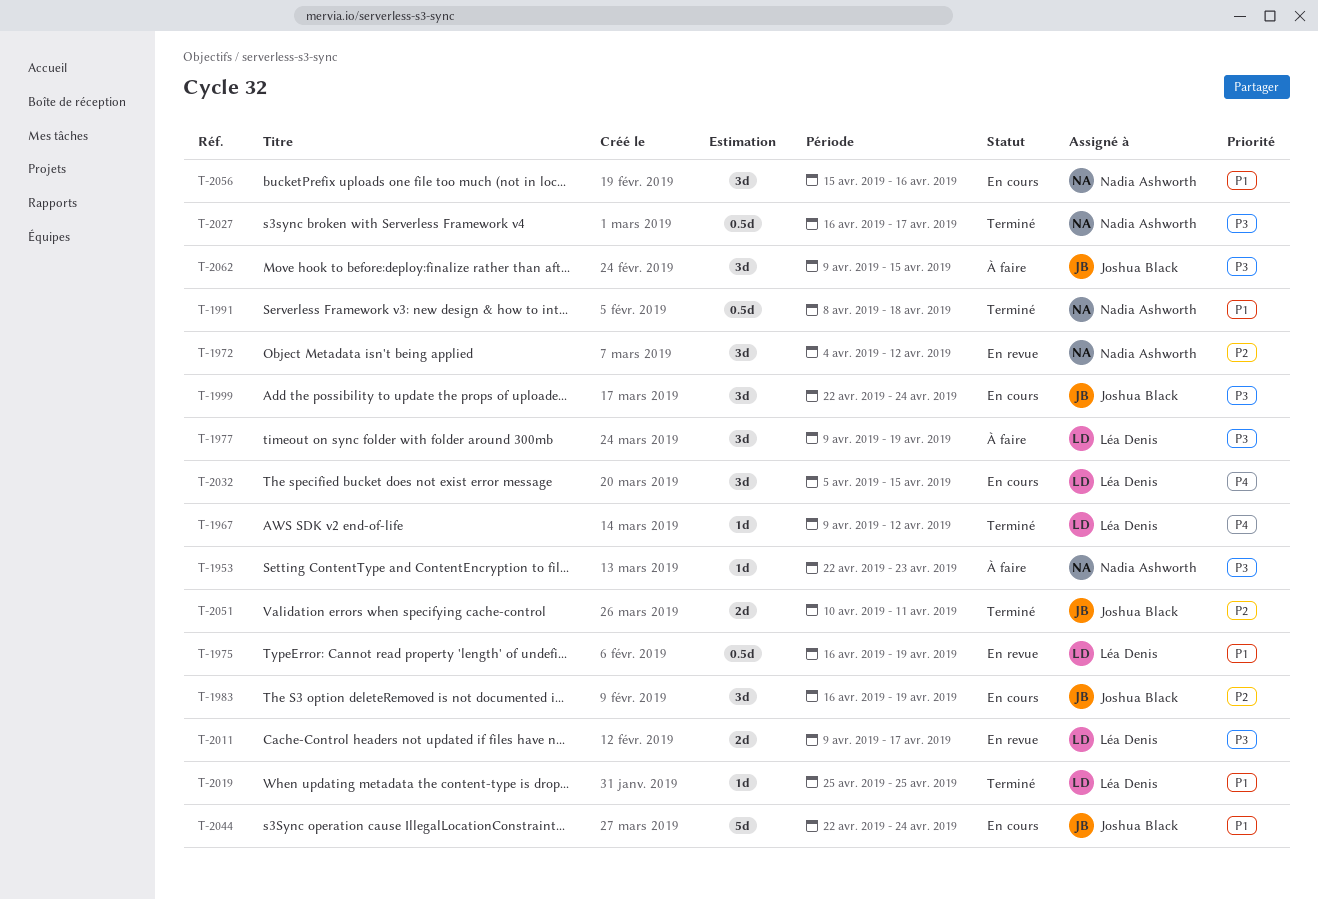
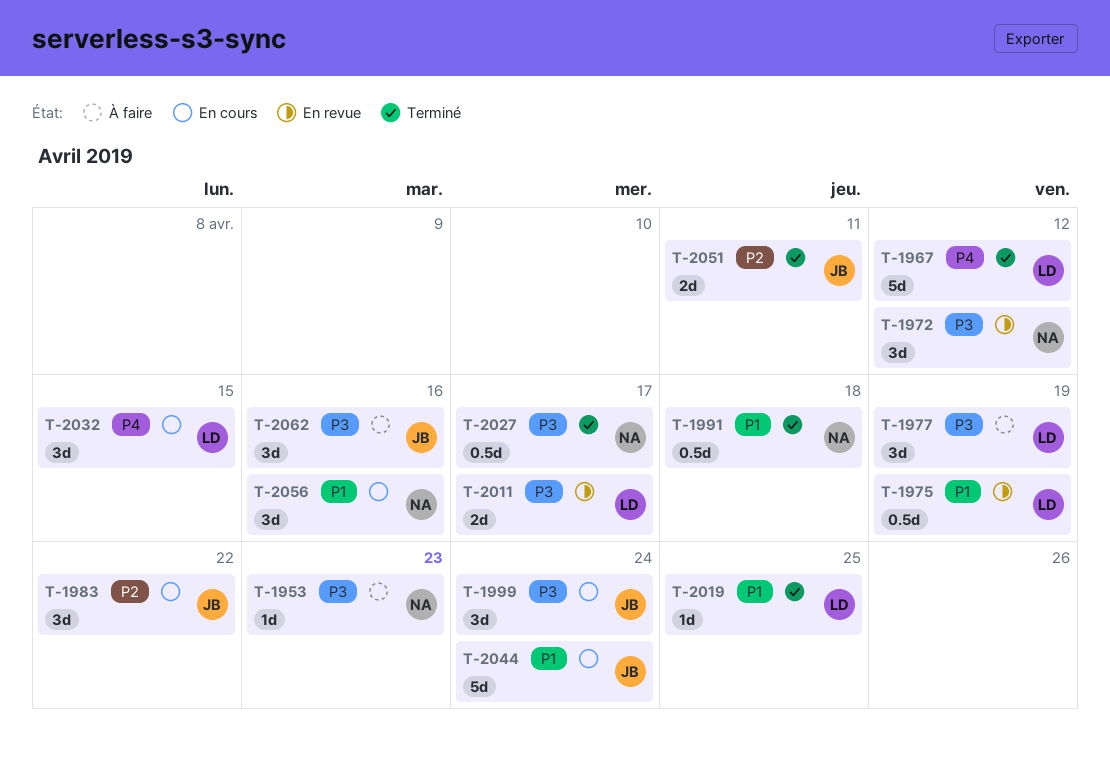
T-1967, estimate: 1d -> 5d
T-1972, priority: P2 -> P3
T-1983, due: Apr 19 -> Apr 22
T-2062, due: Apr 15 -> Apr 16

